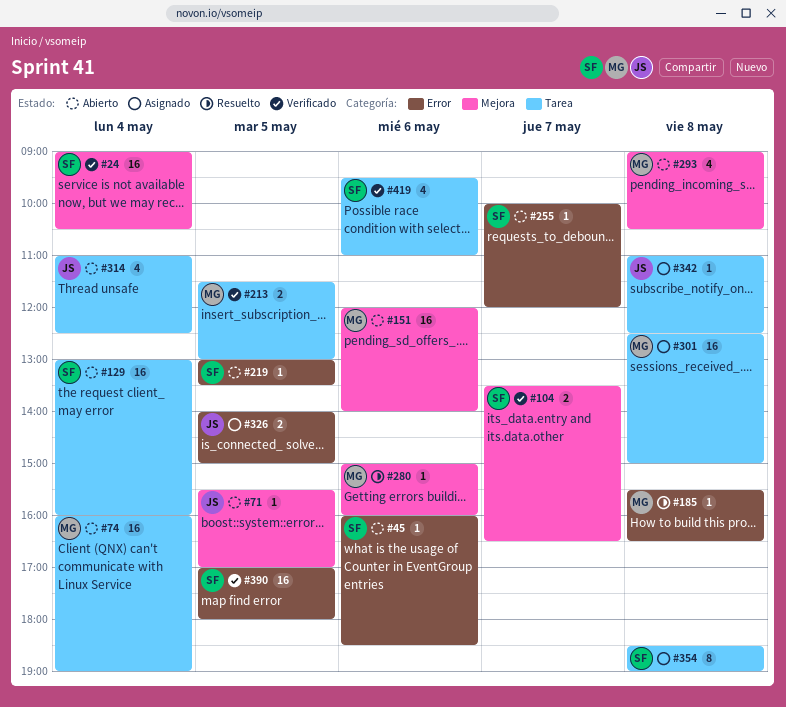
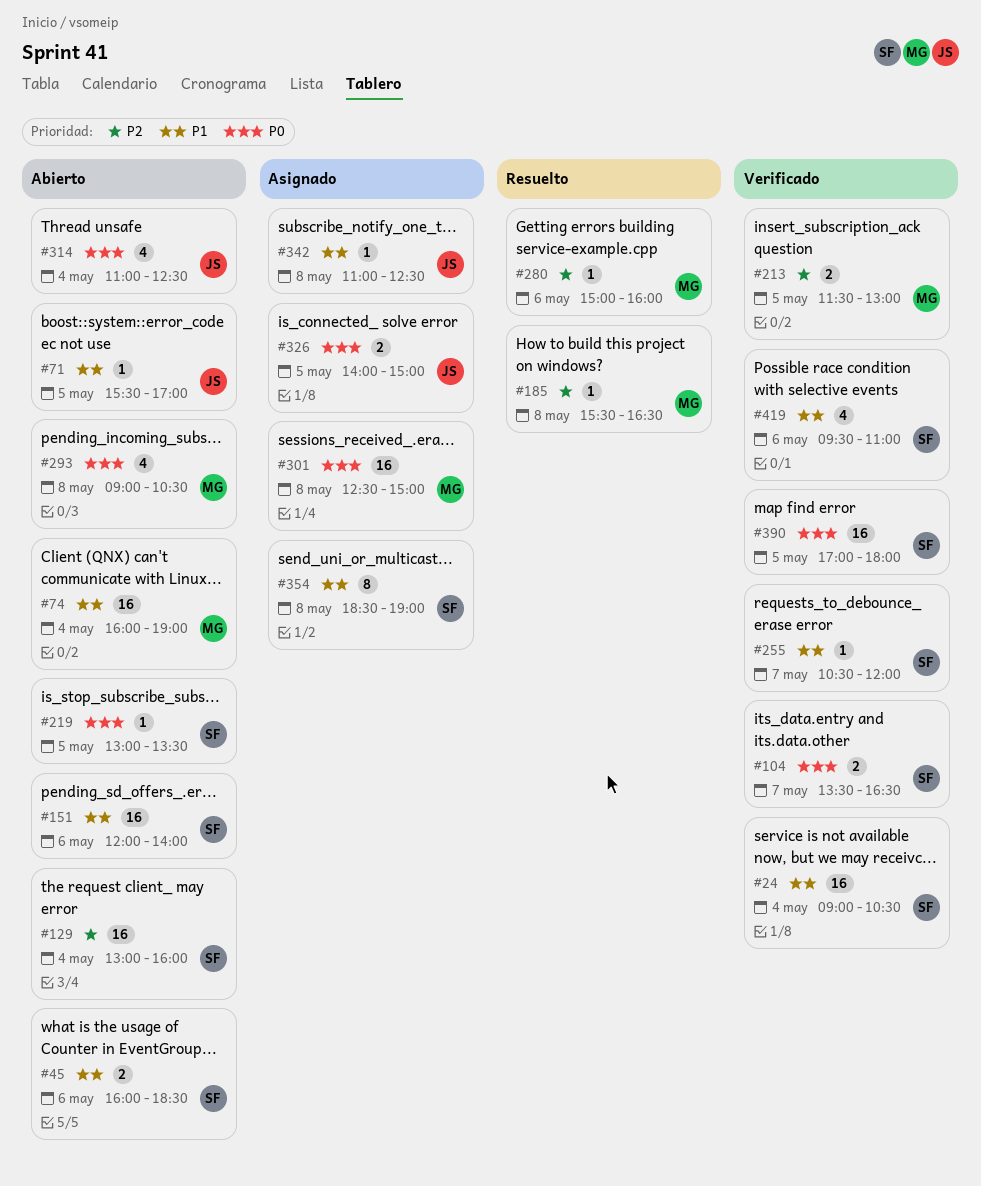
#45, estimate: 1 -> 2
#151, owner: MG -> SF
#255, status: Abierto -> Verificado
#255, begins: 10:00 -> 10:30

